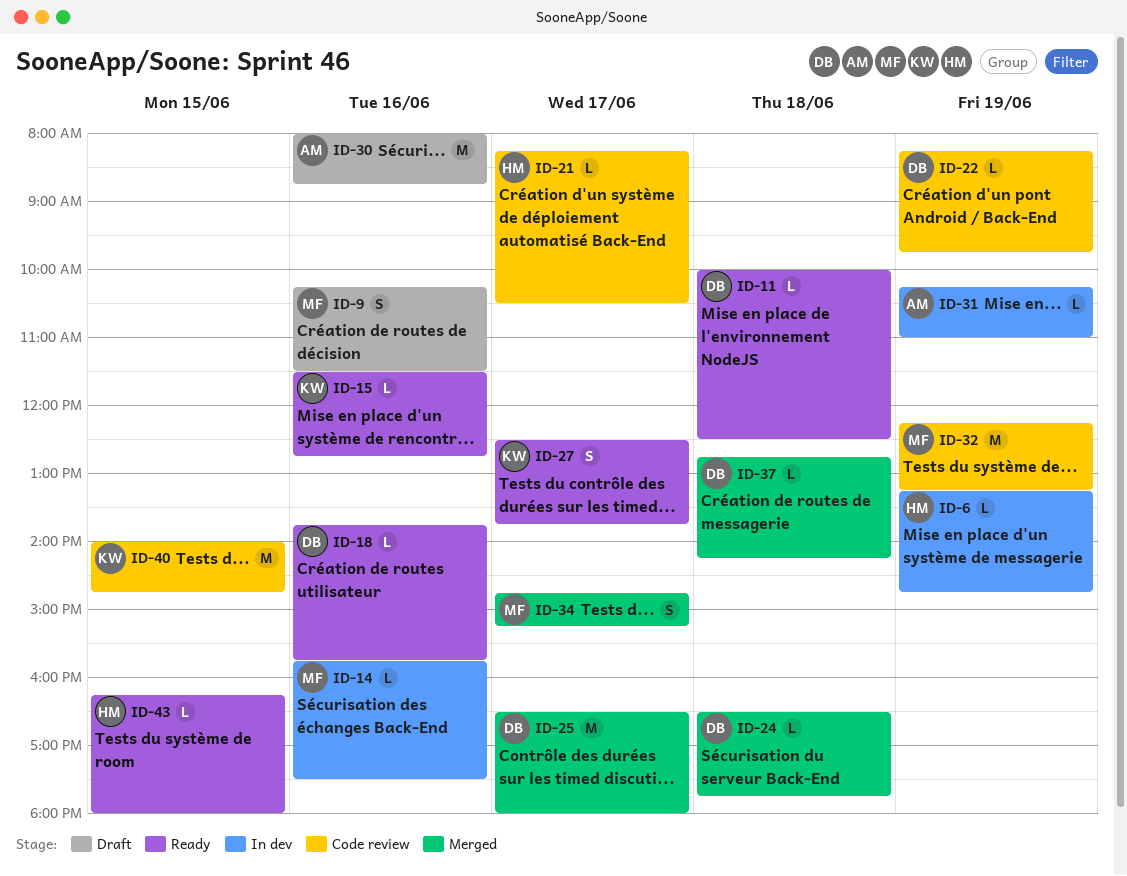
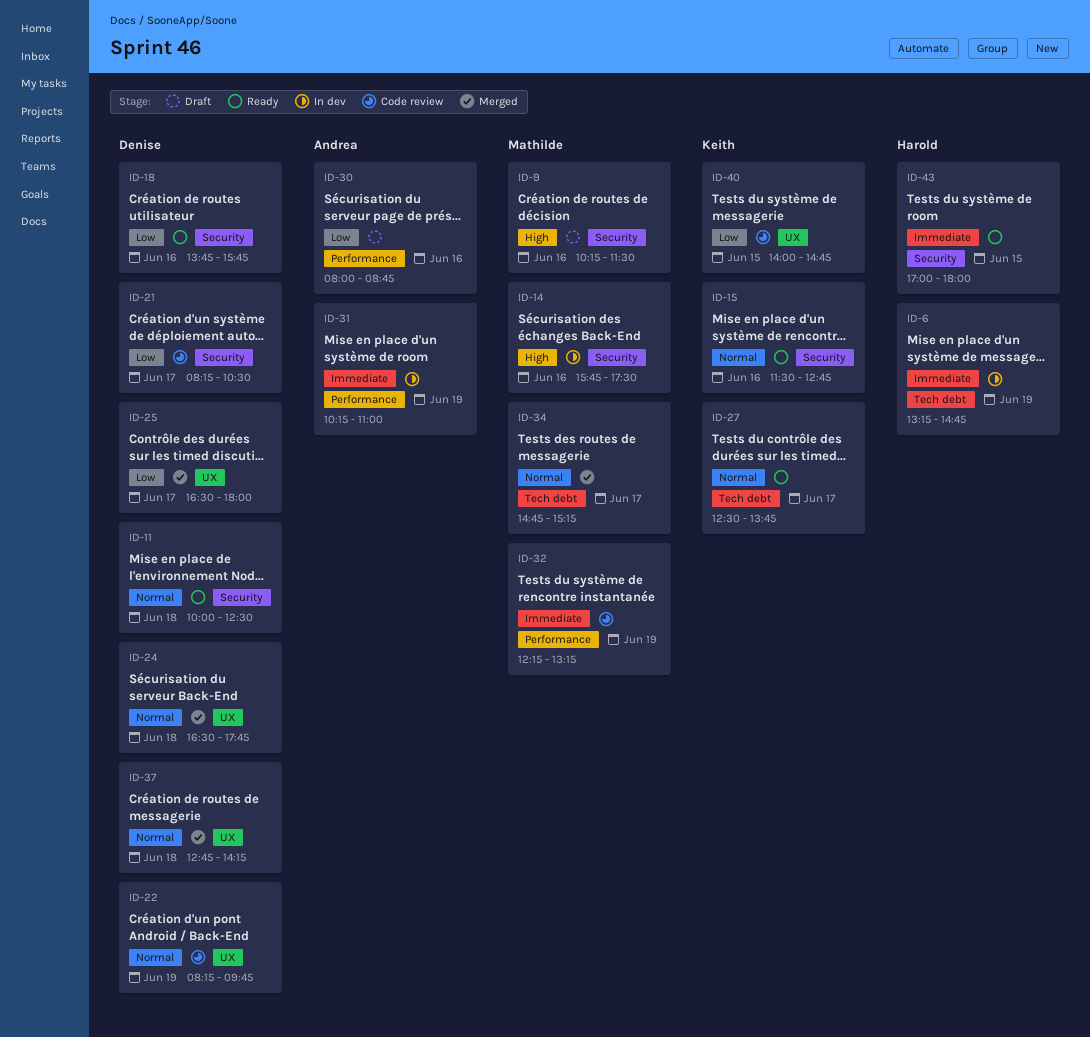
ID-21, owner: Harold -> Denise
ID-43, begins: 16:15 -> 17:00

